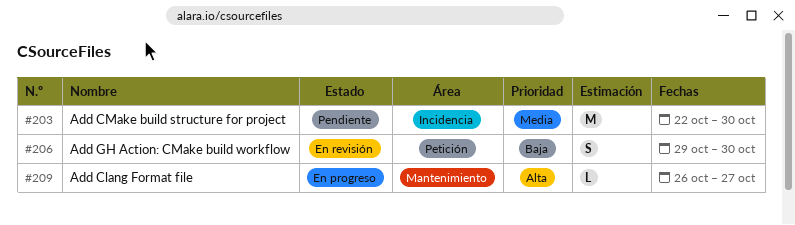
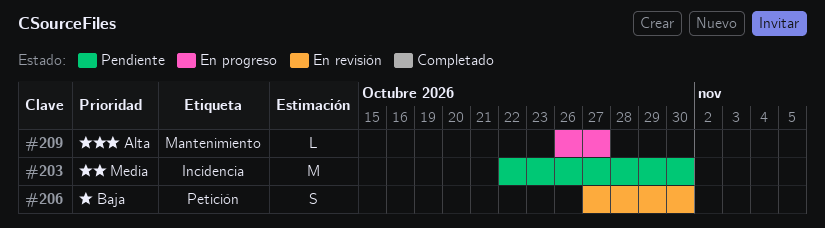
#206, start: Oct 29 -> Oct 27

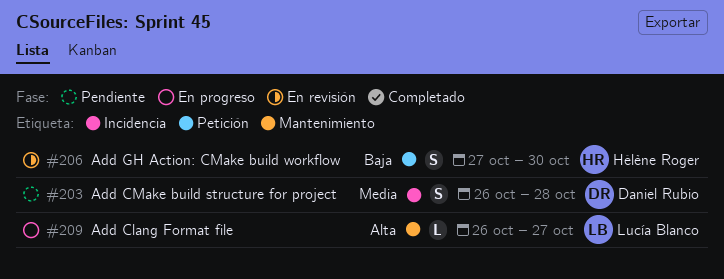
#203, estimate: M -> S
#203, start: Oct 22 -> Oct 26
#203, due: Oct 30 -> Oct 28

